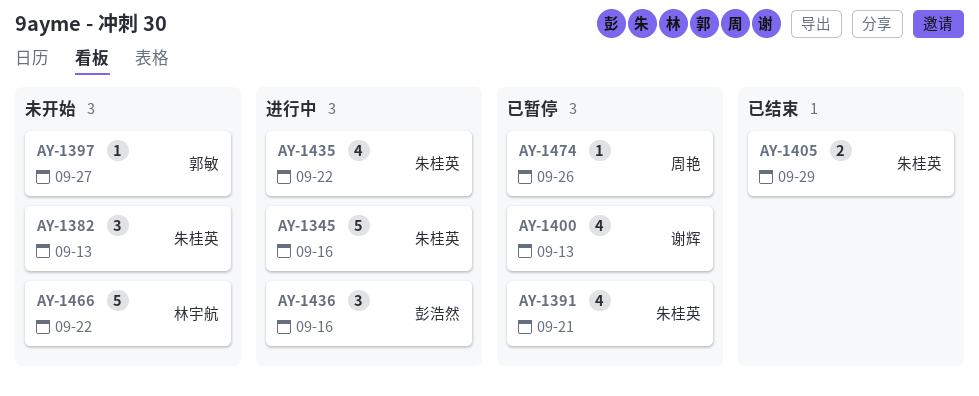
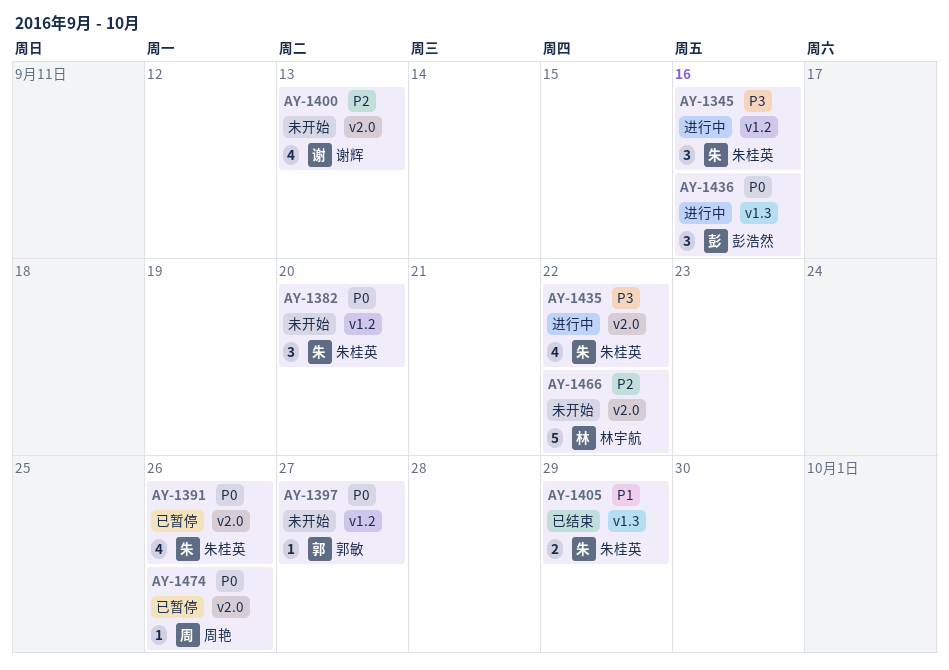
AY-1345, estimate: 5 -> 3
AY-1382, due: Sep 13 -> Sep 20
AY-1391, due: Sep 21 -> Sep 26
AY-1400, status: 已暂停 -> 未开始

